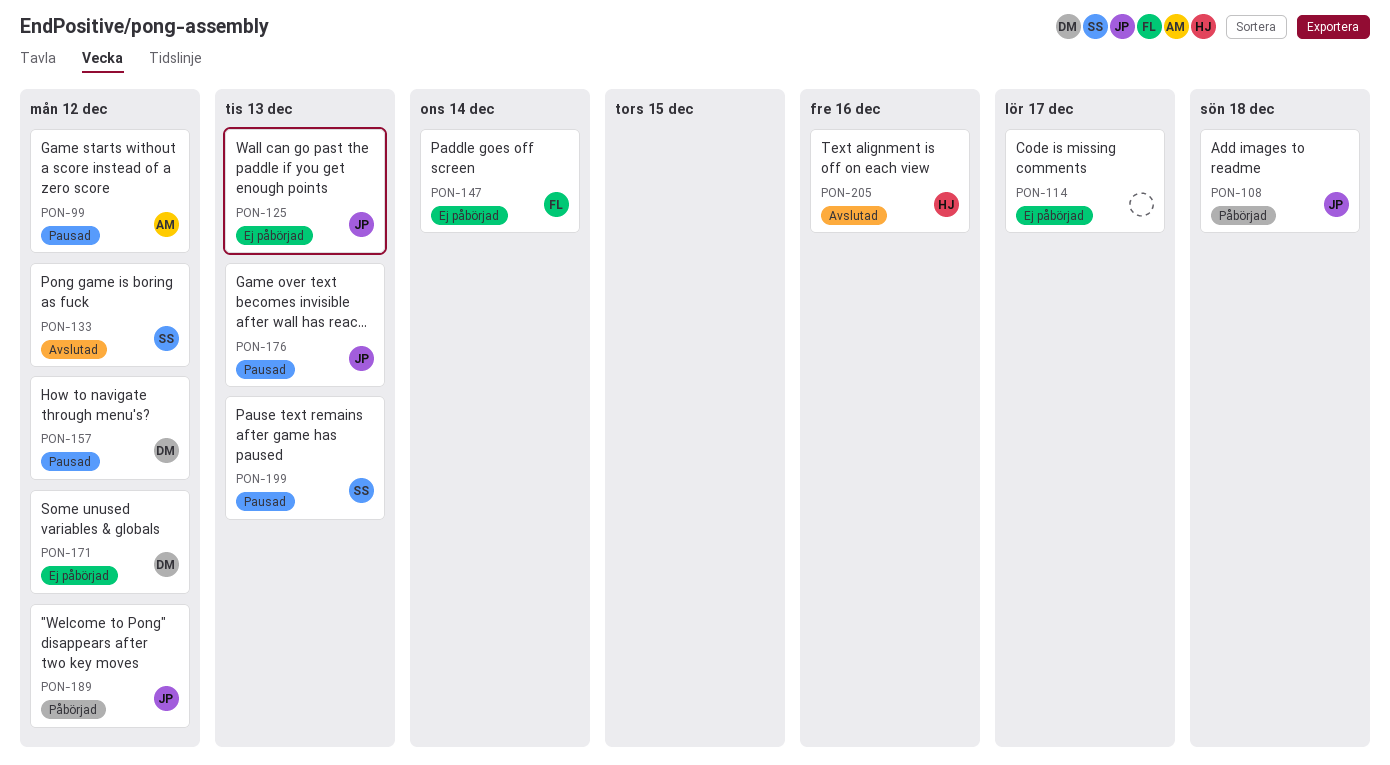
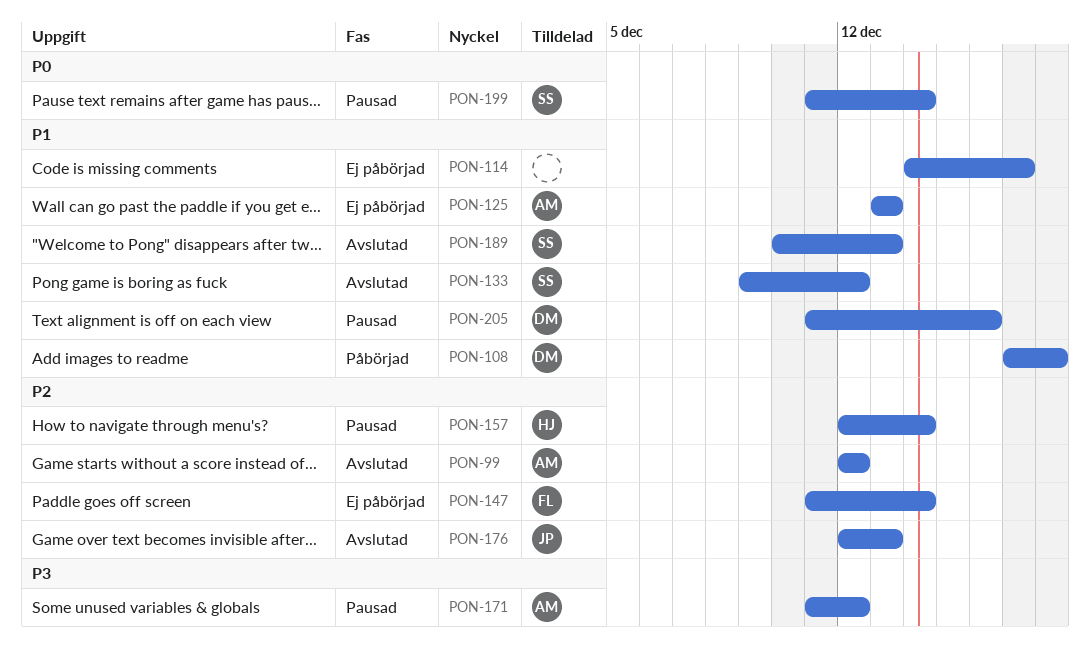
PON-99, status: Pausad -> Avslutad
PON-108, owner: JP -> DM
PON-125, owner: JP -> AM
PON-157, owner: DM -> HJ
PON-157, due: Dec 12 -> Dec 14
PON-171, status: Ej påbörjad -> Pausad
PON-171, owner: DM -> AM
PON-176, status: Pausad -> Avslutad
PON-189, status: Påbörjad -> Avslutad
PON-189, owner: JP -> SS
PON-189, due: Dec 12 -> Dec 13
PON-199, due: Dec 13 -> Dec 14
PON-205, status: Avslutad -> Pausad
PON-205, owner: HJ -> DM

